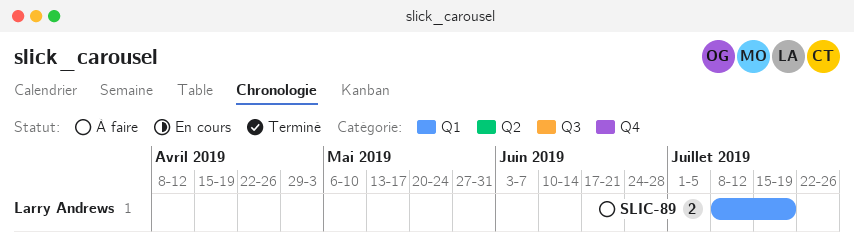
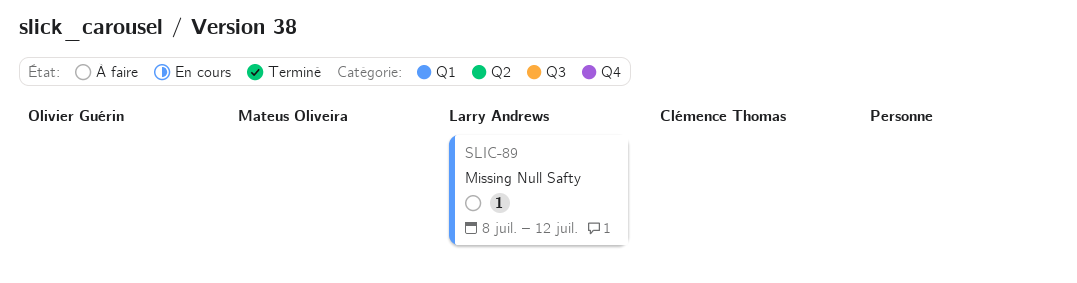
SLIC-89, estimate: 2 -> 1
SLIC-89, due: Jul 19 -> Jul 12

